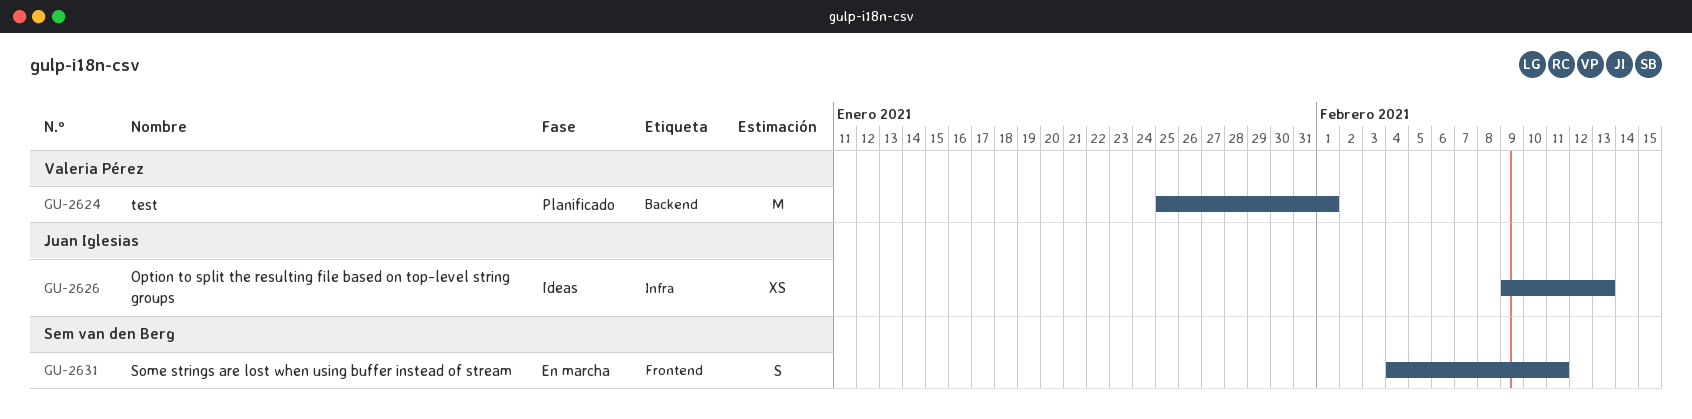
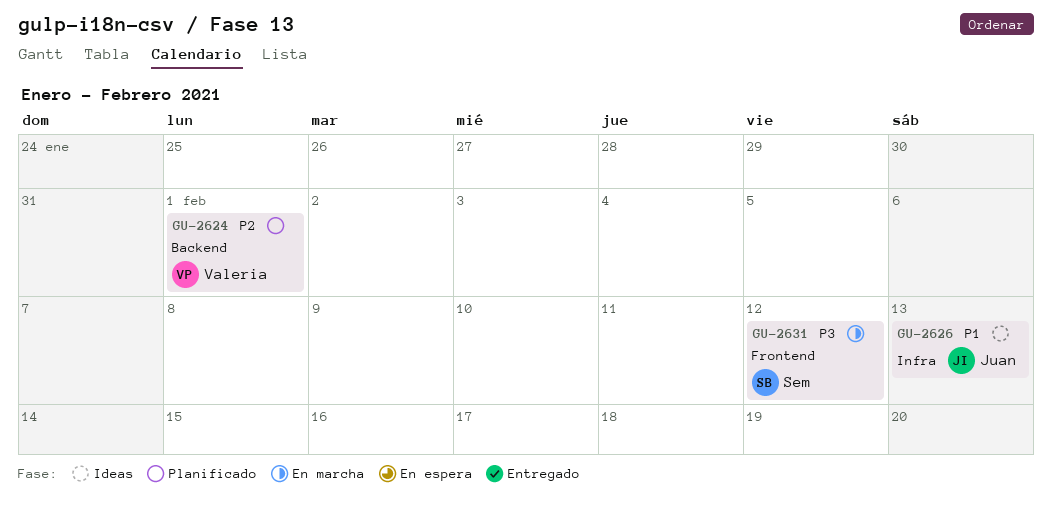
GU-2631, due: Feb 11 -> Feb 12

